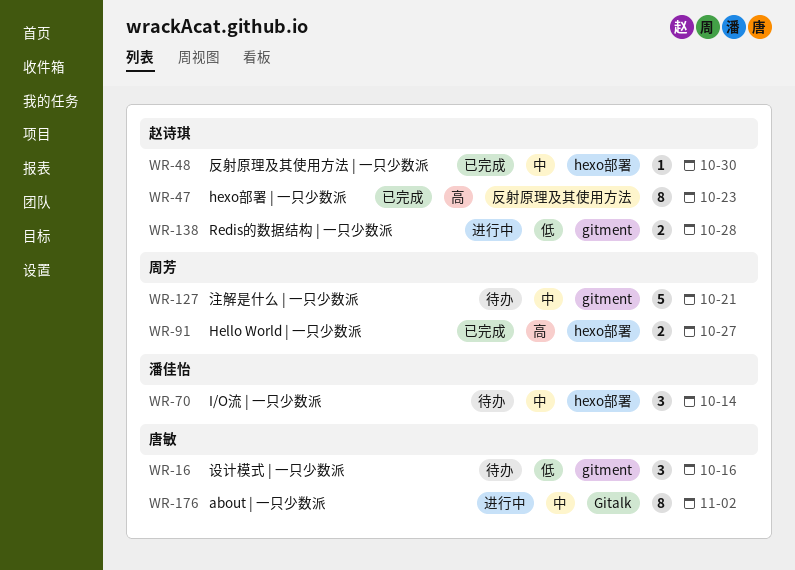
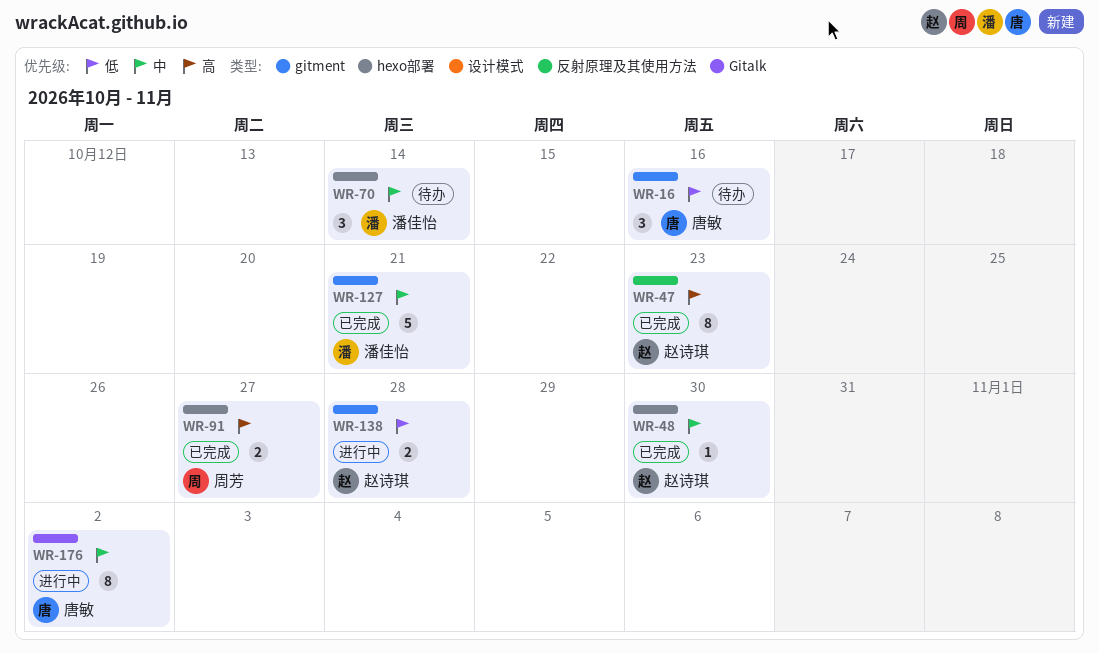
WR-127, status: 待办 -> 已完成
WR-127, owner: 周芳 -> 潘佳怡

